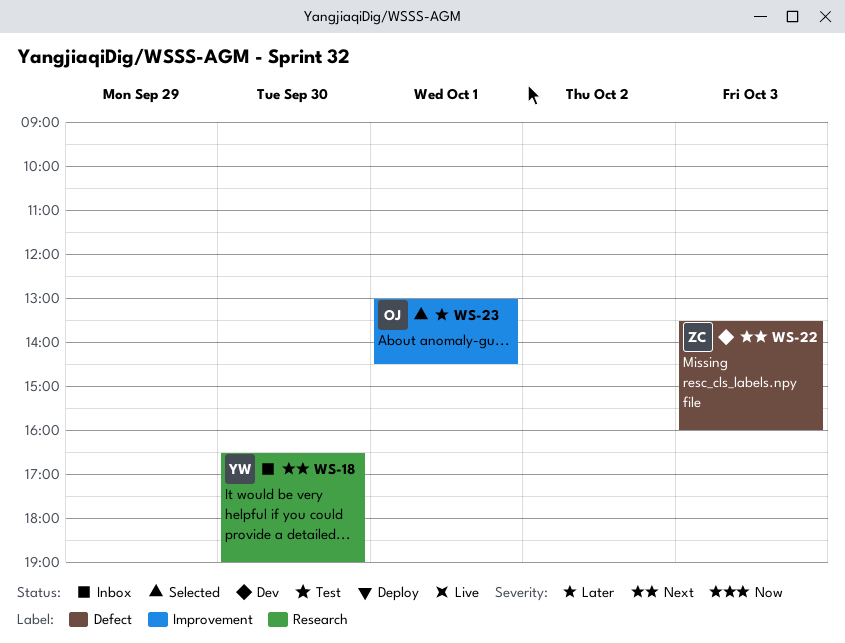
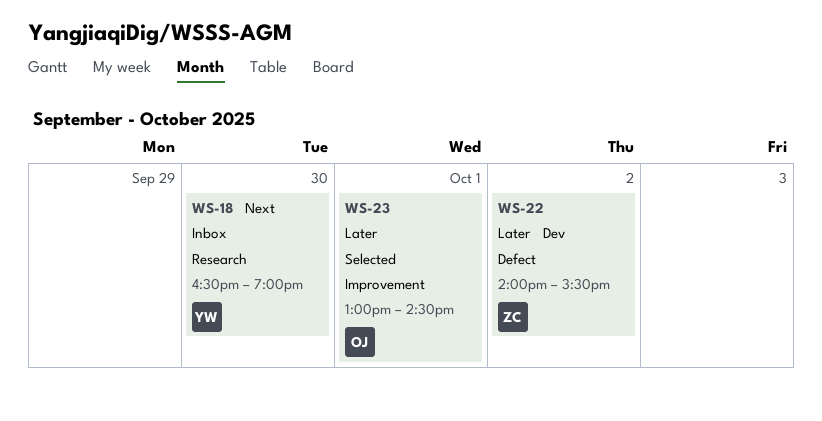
WS-22, priority: Next -> Later
WS-22, day: Oct 3 -> Oct 2
WS-22, begins: 13:30 -> 14:00
WS-22, ends: 16:00 -> 15:30

